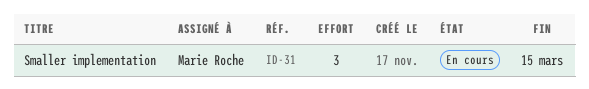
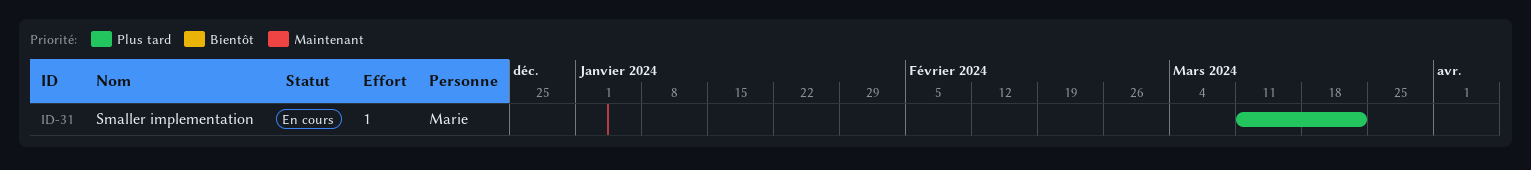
ID-31, estimate: 3 -> 1
ID-31, due: Mar 15 -> Mar 22

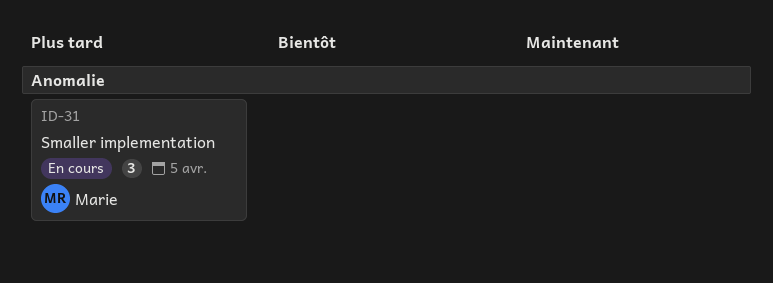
ID-31, estimate: 1 -> 3
ID-31, due: Mar 22 -> Apr 5

